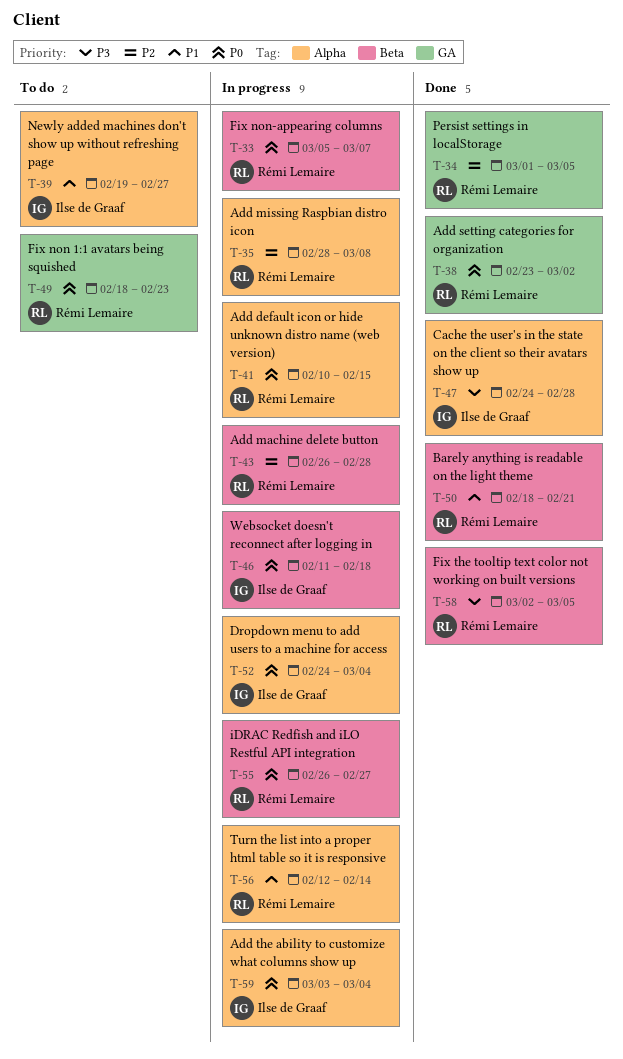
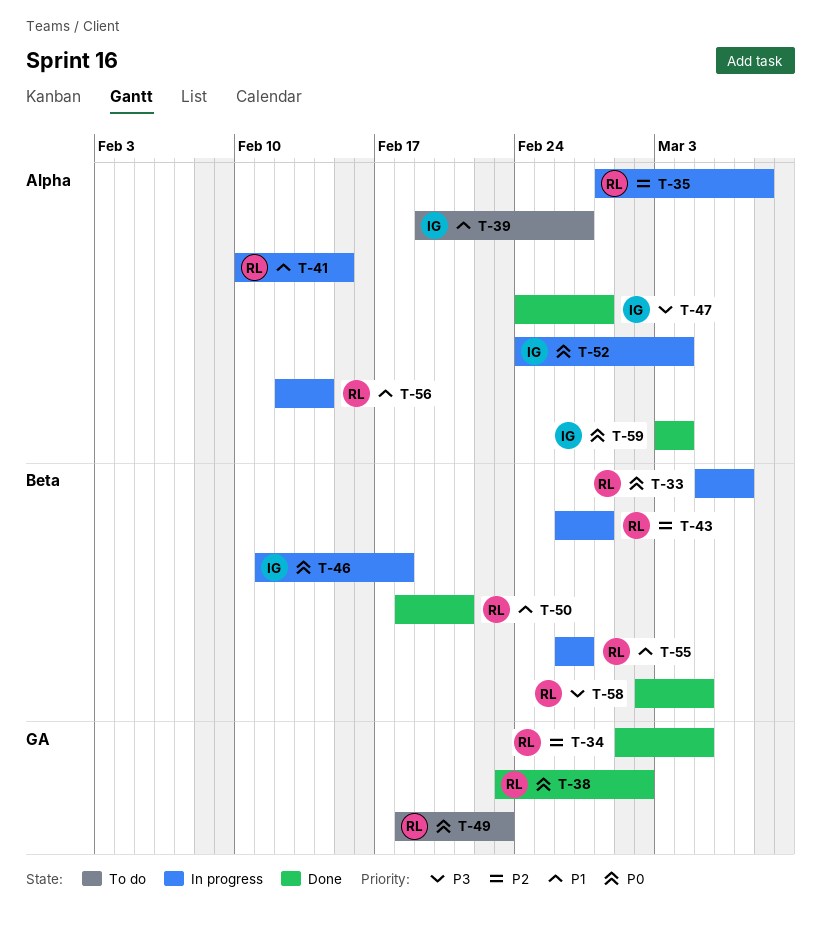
T-41, priority: P0 -> P1
T-55, priority: P0 -> P1
T-59, status: In progress -> Done

